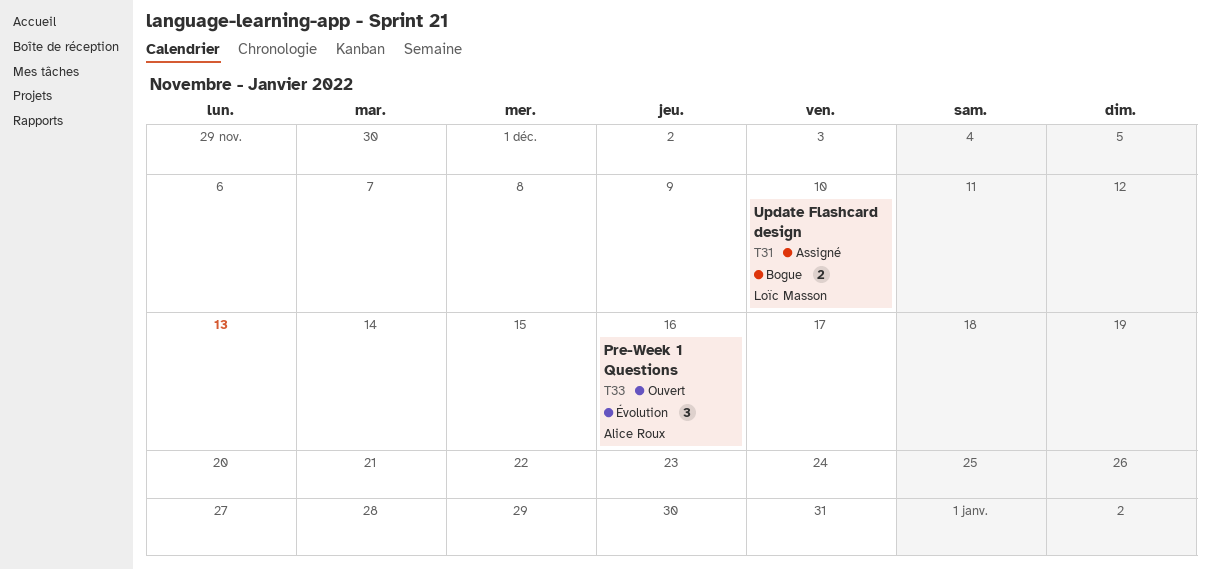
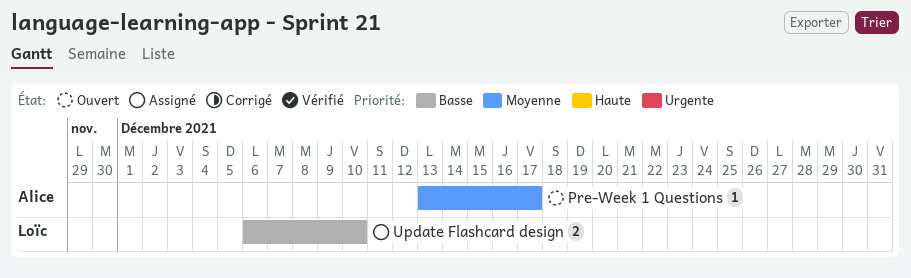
Pre-Week 1 Questions, estimate: 3 -> 1
Pre-Week 1 Questions, due: Dec 16 -> Dec 17

